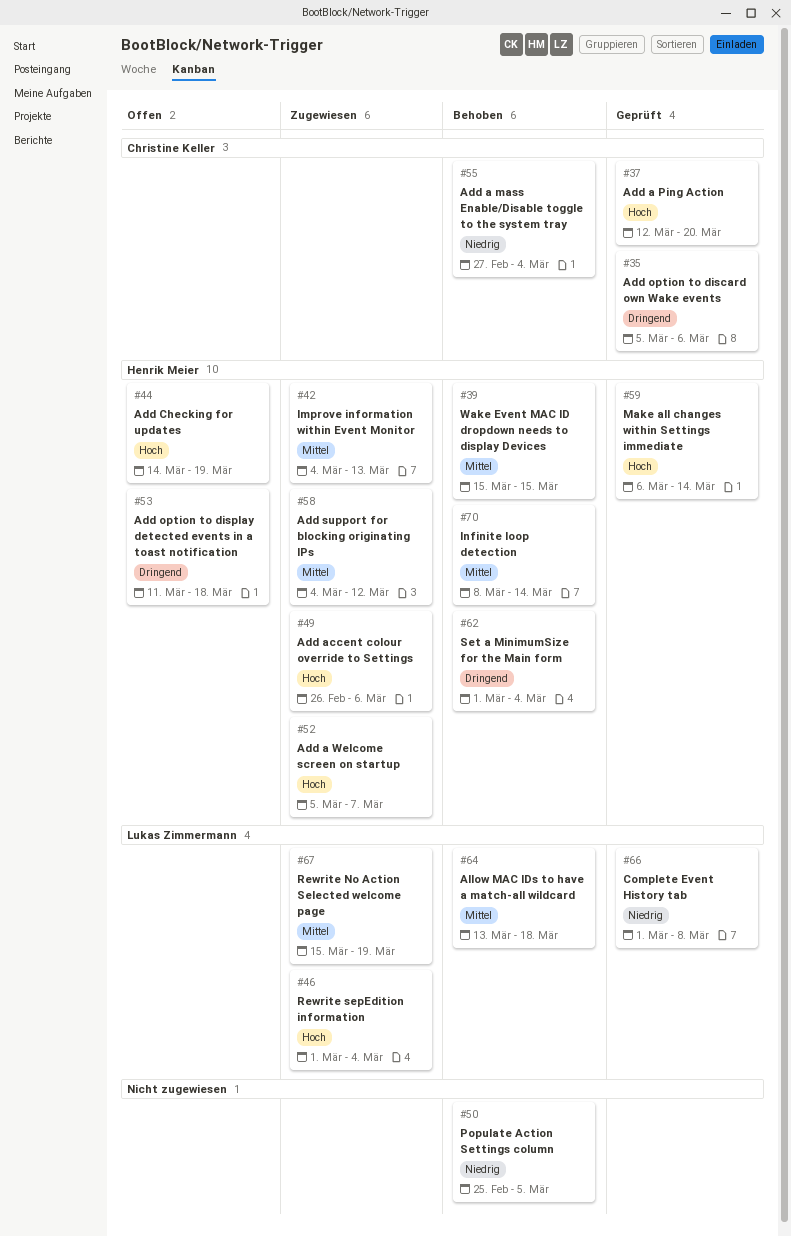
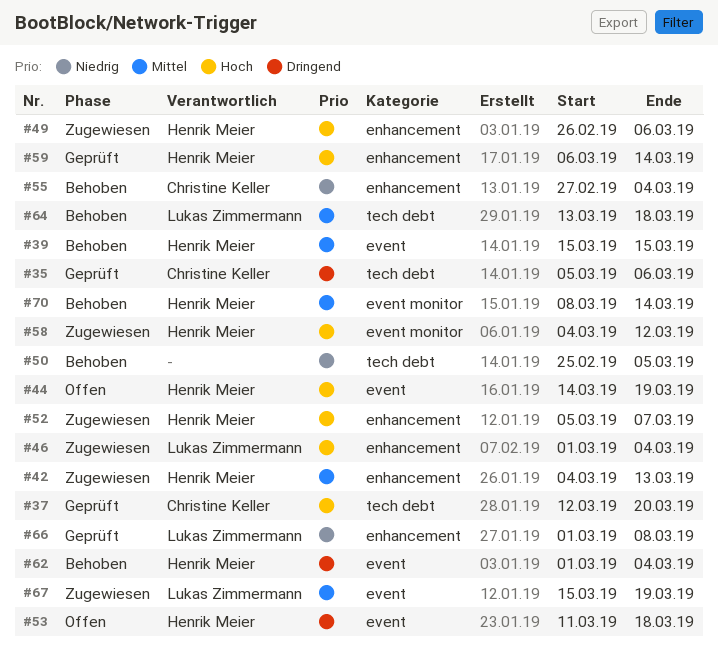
#58, priority: Mittel -> Hoch

